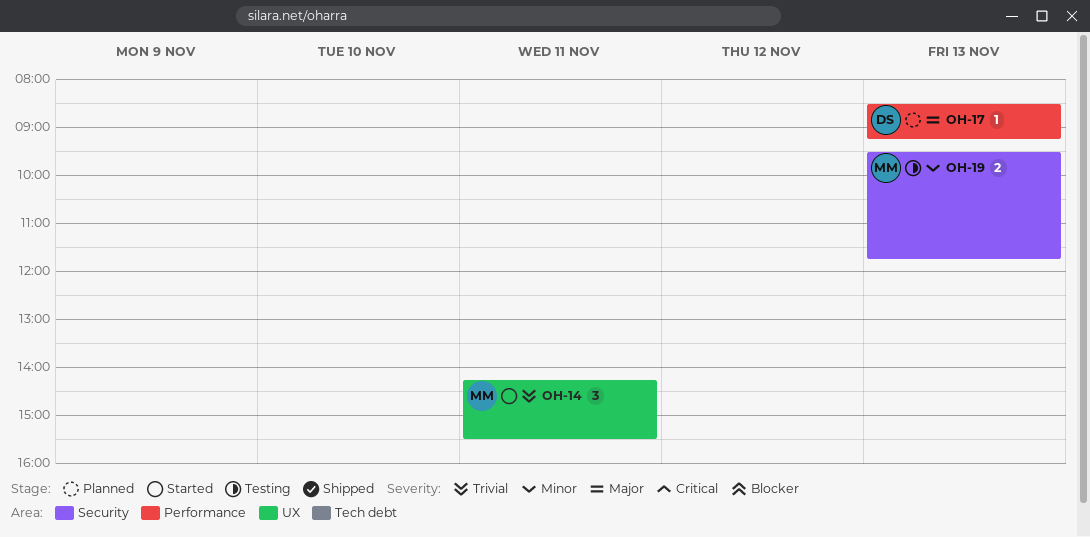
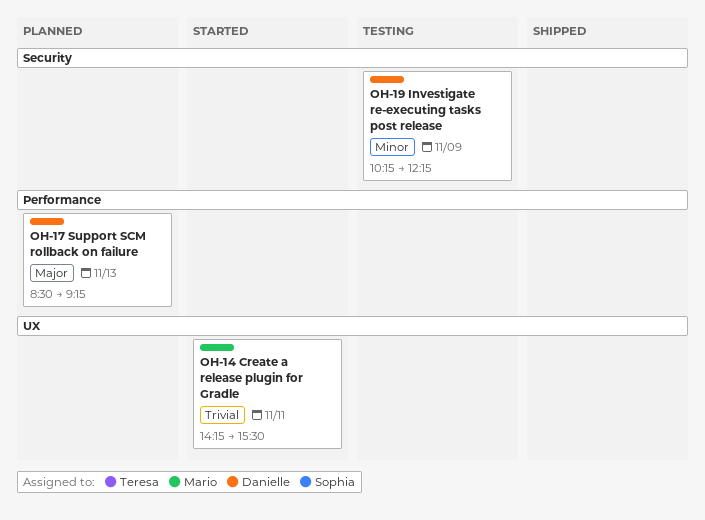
OH-19, owner: Mario -> Danielle
OH-19, day: Nov 13 -> Nov 9
OH-19, begins: 09:30 -> 10:15
OH-19, ends: 11:45 -> 12:15

